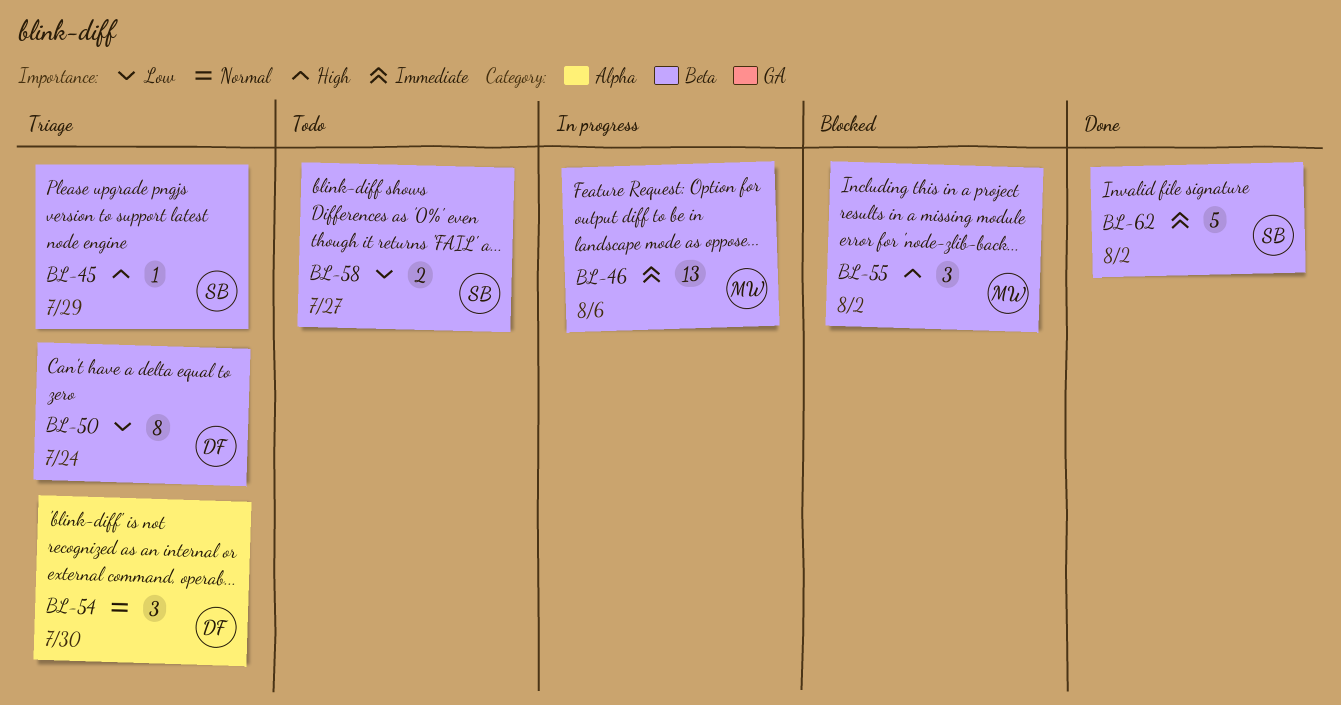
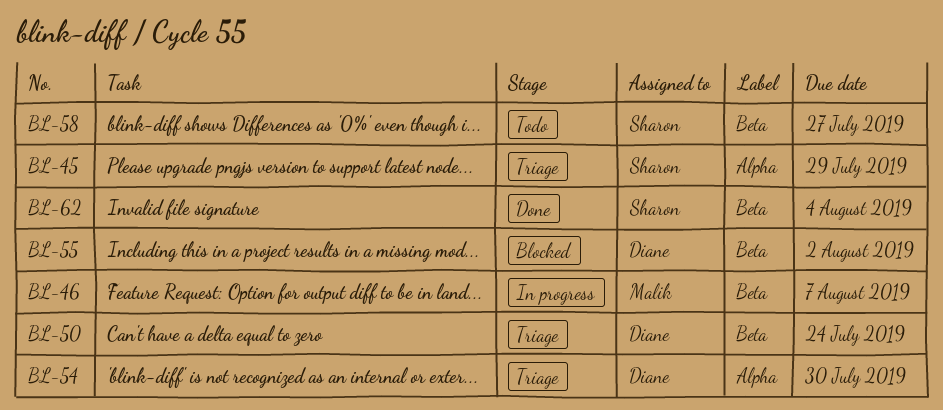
BL-45, label: Beta -> Alpha
BL-46, due: Aug 6 -> Aug 7
BL-55, owner: Malik -> Diane
BL-62, due: Aug 2 -> Aug 4

